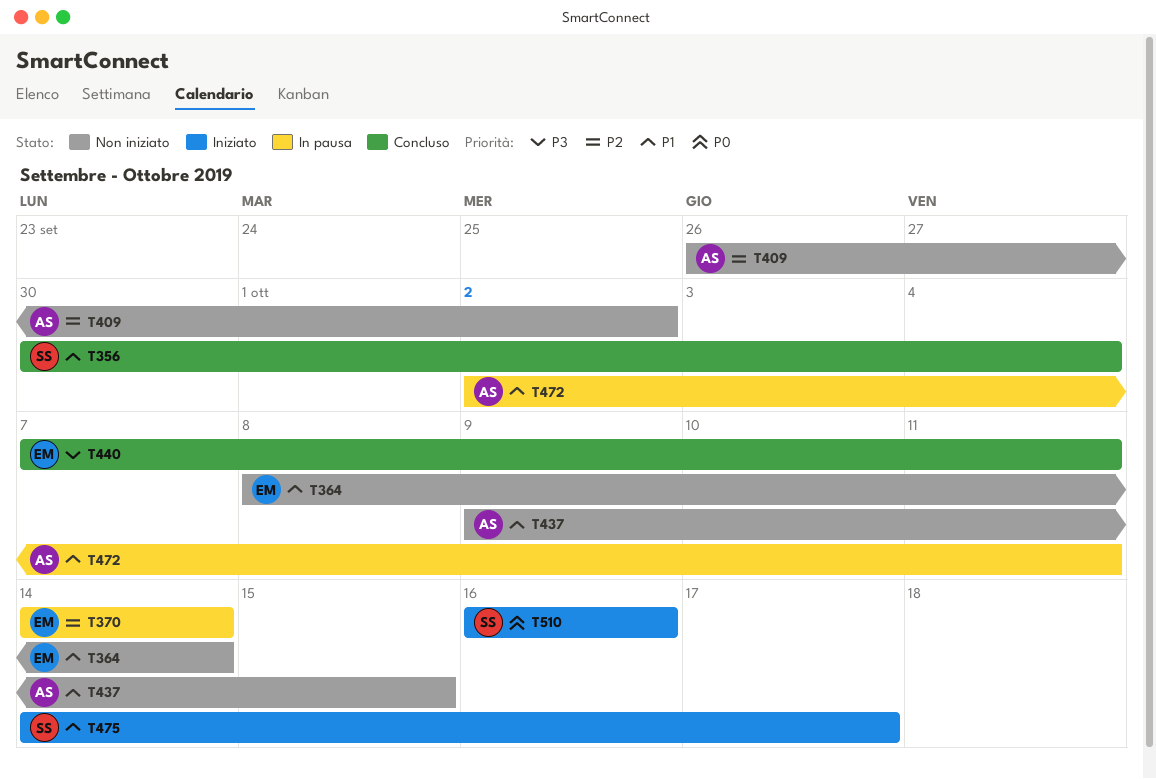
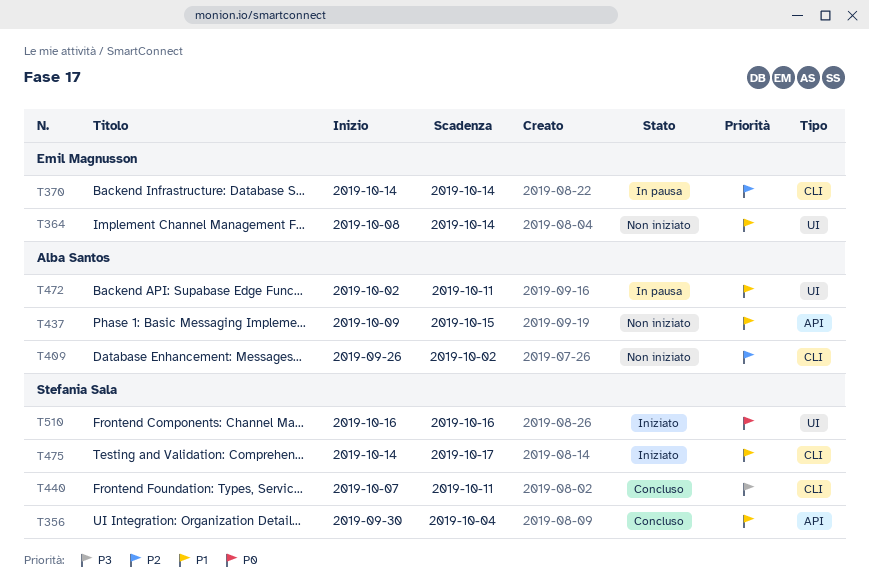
T440, owner: Emil Magnusson -> Stefania Sala

